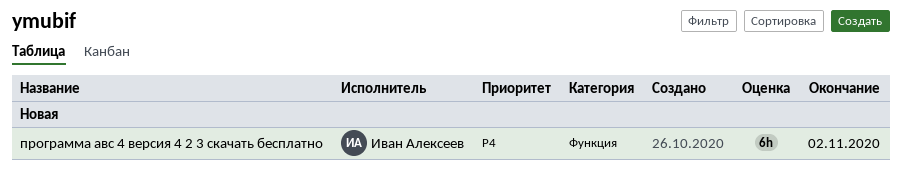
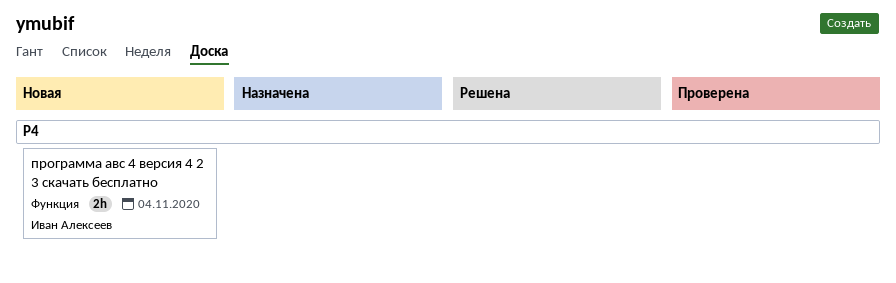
программа авс 4 версия 4 2 3 скачать бесплатно, estimate: 6h -> 2h
программа авс 4 версия 4 2 3 скачать бесплатно, due: Nov 2 -> Nov 4

